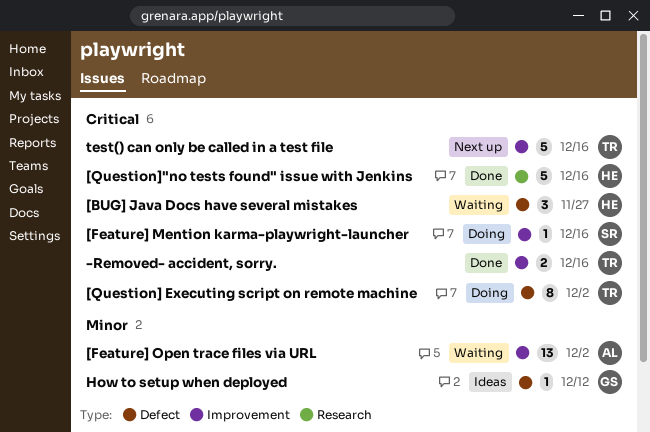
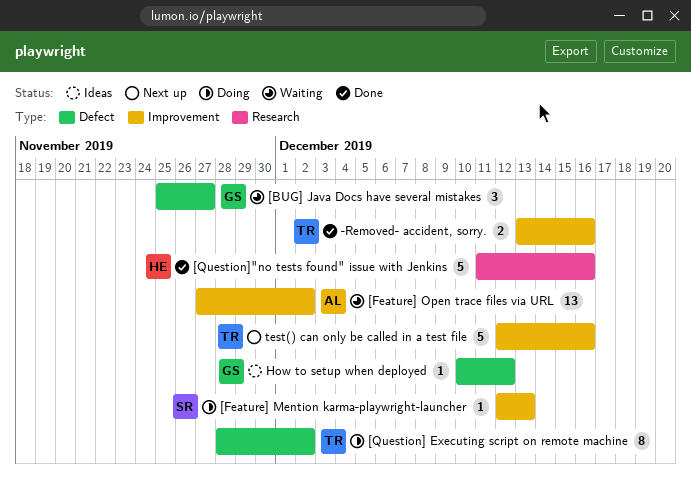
[BUG] Java Docs have several mistakes, owner: HE -> GS
[Feature] Mention karma-playwright-launcher, due: Dec 16 -> Dec 13

